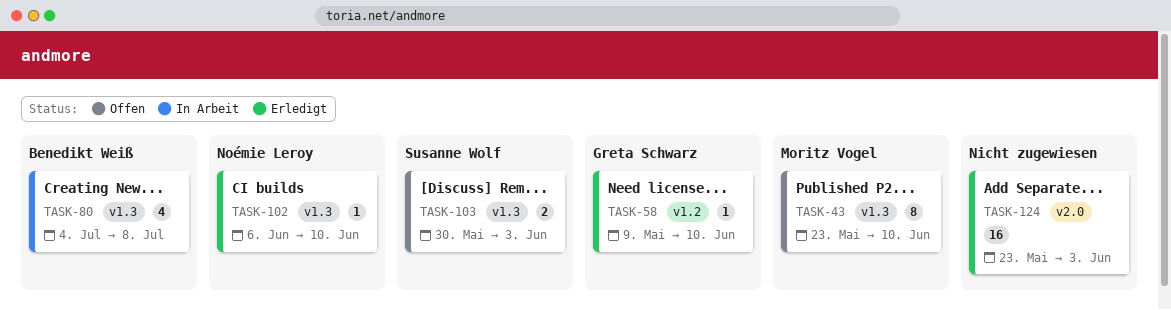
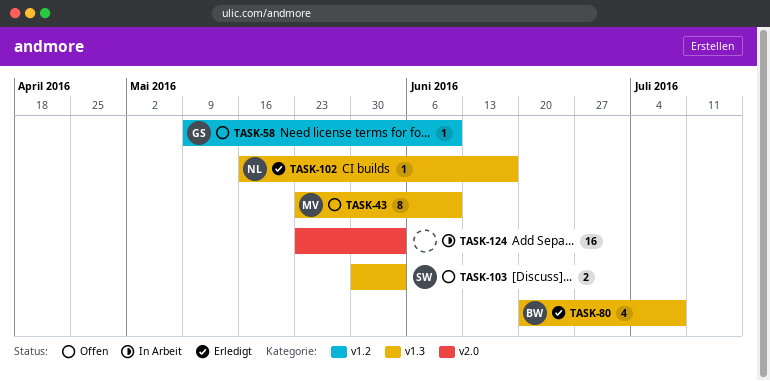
TASK-58, status: Erledigt -> Offen
TASK-80, status: In Arbeit -> Erledigt
TASK-80, start: Jul 4 -> Jun 20
TASK-102, start: Jun 6 -> May 16
TASK-102, due: Jun 10 -> Jun 17
TASK-124, status: Erledigt -> In Arbeit

